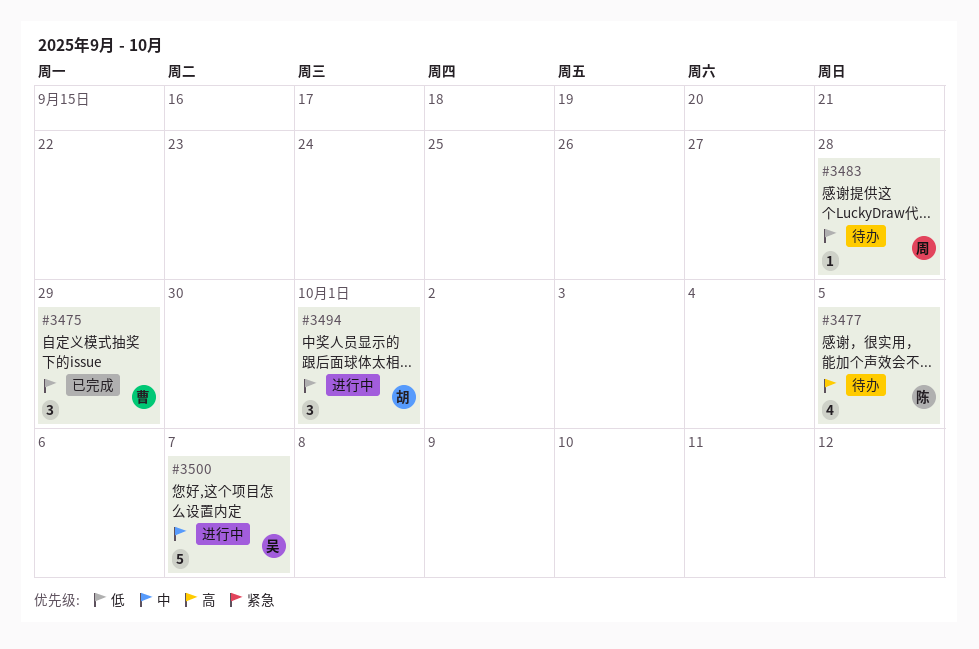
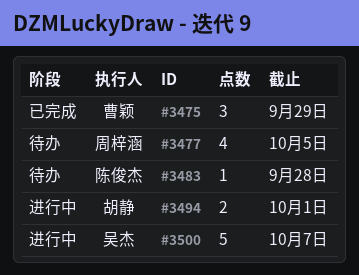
#3477, owner: 陈俊杰 -> 周梓涵
#3483, owner: 周梓涵 -> 陈俊杰
#3494, estimate: 3 -> 2

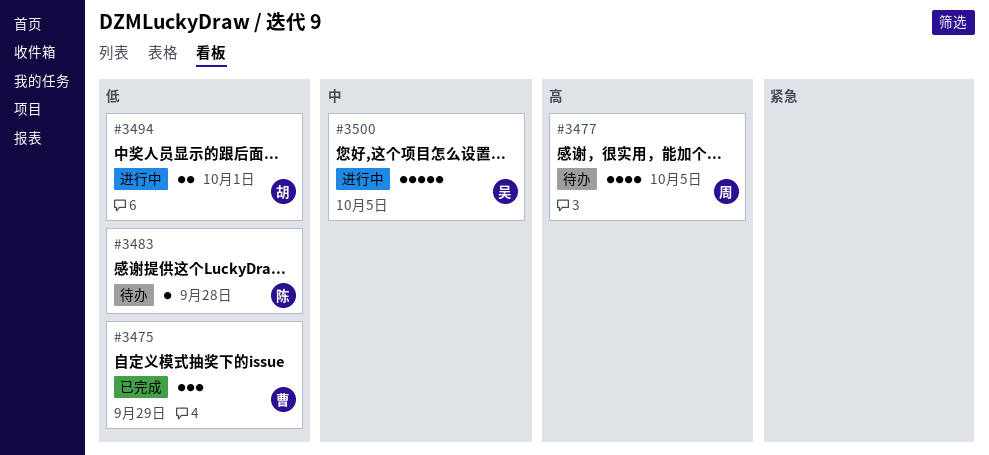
#3500, due: Oct 7 -> Oct 5

